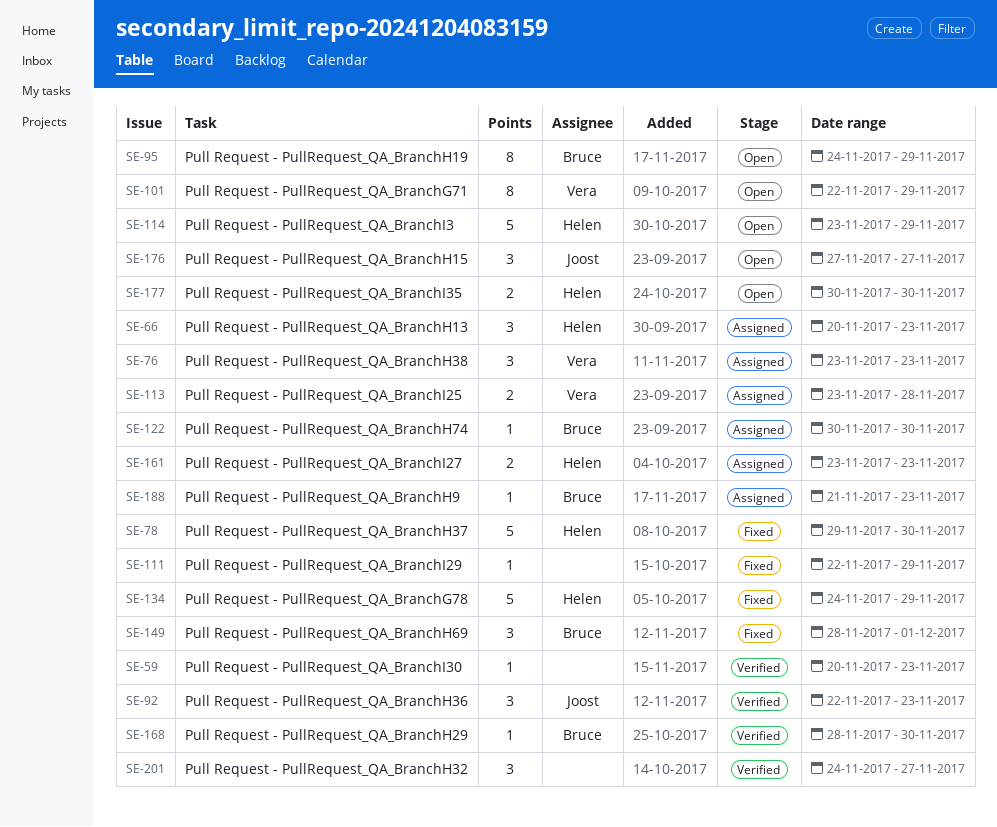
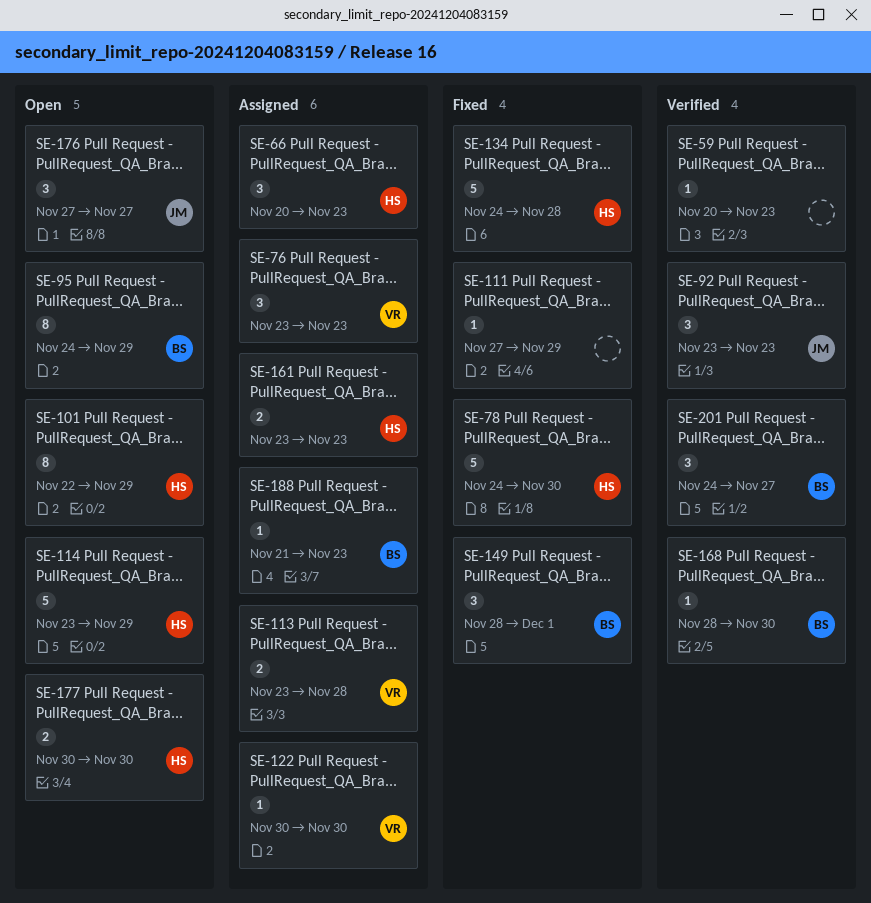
SE-78, start: Nov 29 -> Nov 24
SE-92, start: Nov 22 -> Nov 23
SE-101, owner: Vera -> Helen
SE-111, start: Nov 22 -> Nov 27
SE-122, owner: Bruce -> Vera
SE-134, due: Nov 29 -> Nov 28
SE-201, owner: none -> Bruce

